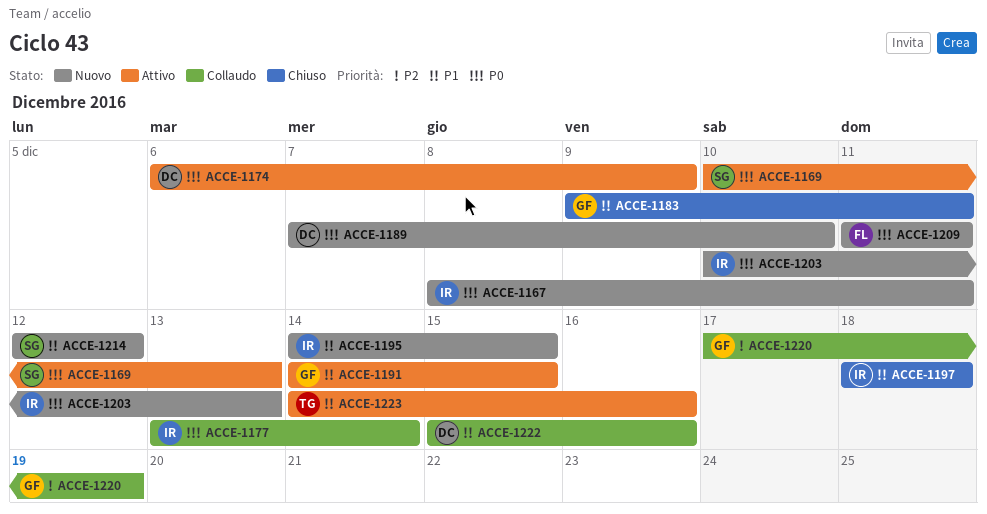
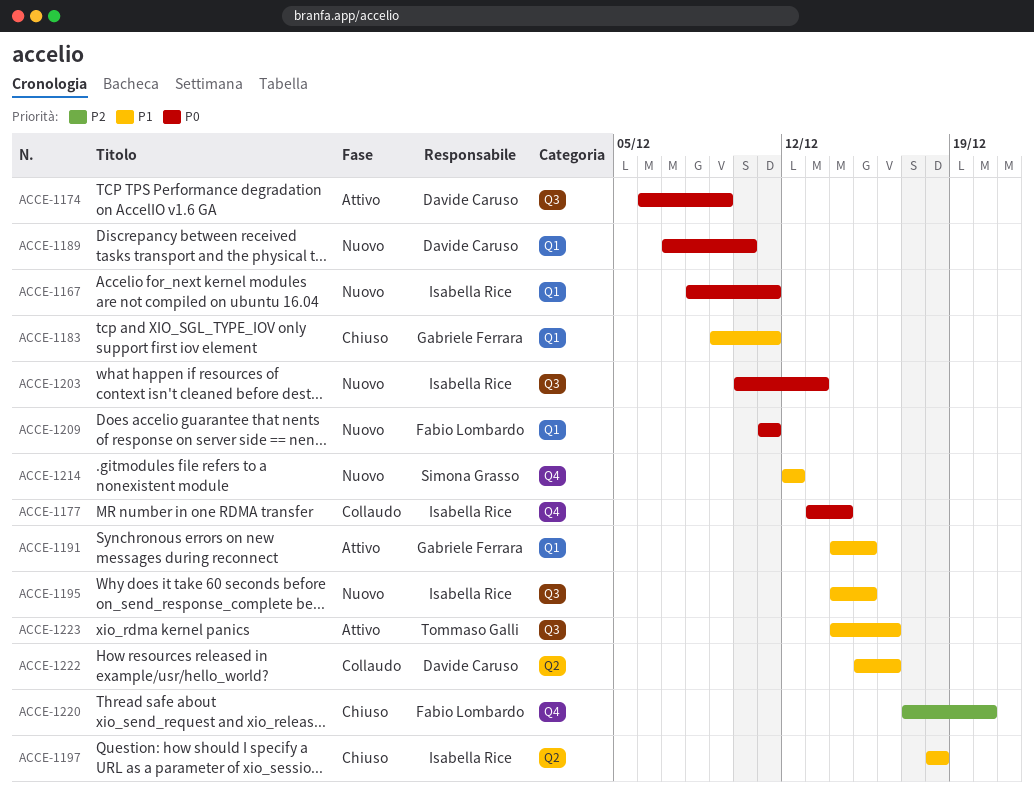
ACCE-1169: present -> none
ACCE-1220, status: Collaudo -> Chiuso
ACCE-1220, owner: Gabriele Ferrara -> Fabio Lombardo
ACCE-1220, due: Dec 19 -> Dec 20

